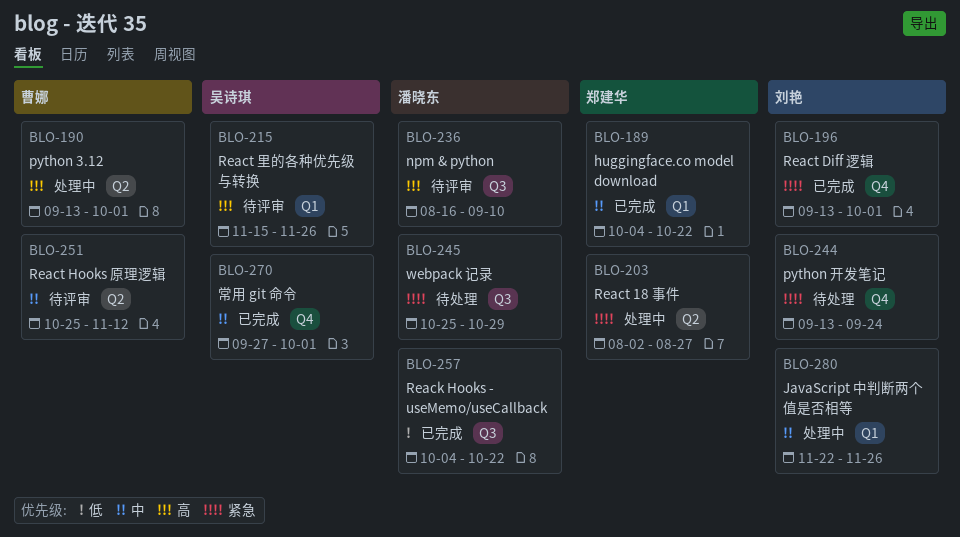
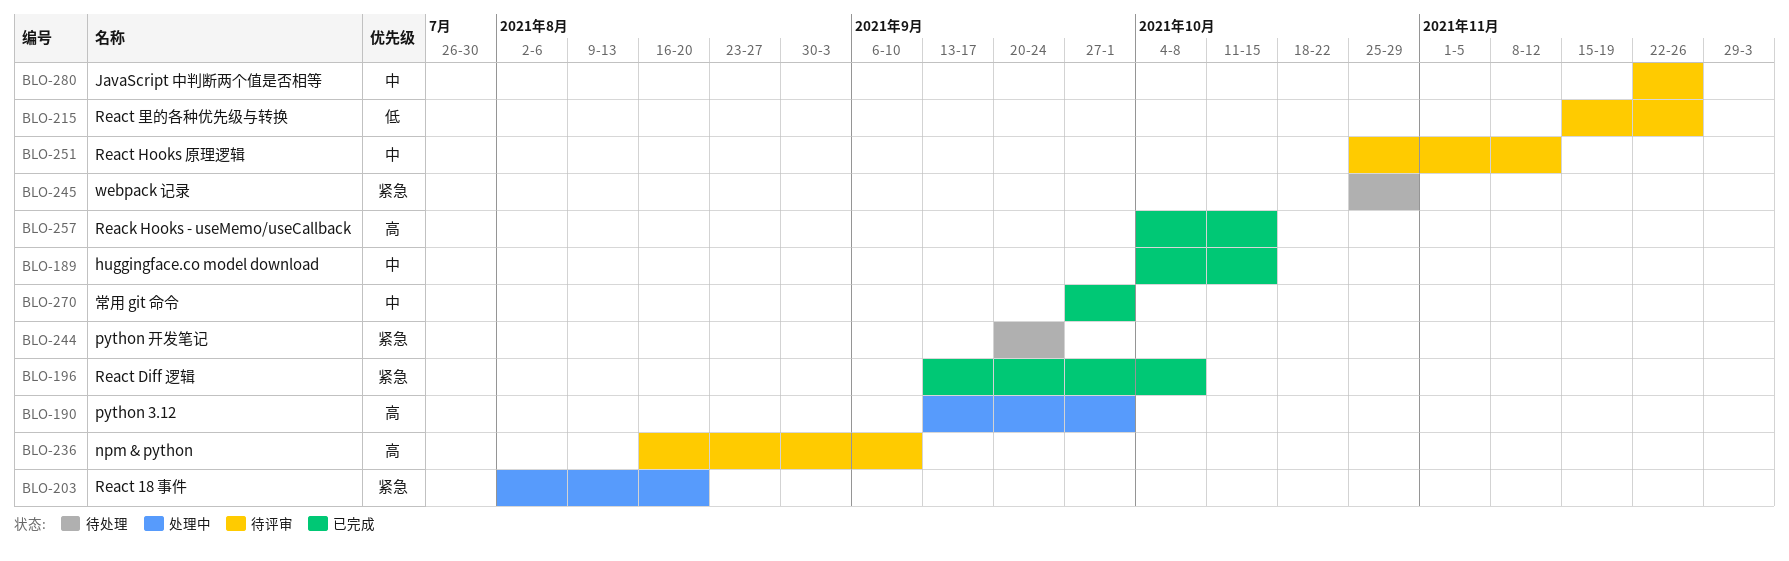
BLO-189, due: Oct 22 -> Oct 15
BLO-196, due: Oct 1 -> Oct 8
BLO-203, due: Aug 27 -> Aug 20
BLO-215, priority: 高 -> 低
BLO-244, start: Sep 13 -> Sep 20
BLO-257, priority: 低 -> 高
BLO-257, due: Oct 22 -> Oct 15
BLO-280, status: 处理中 -> 待评审

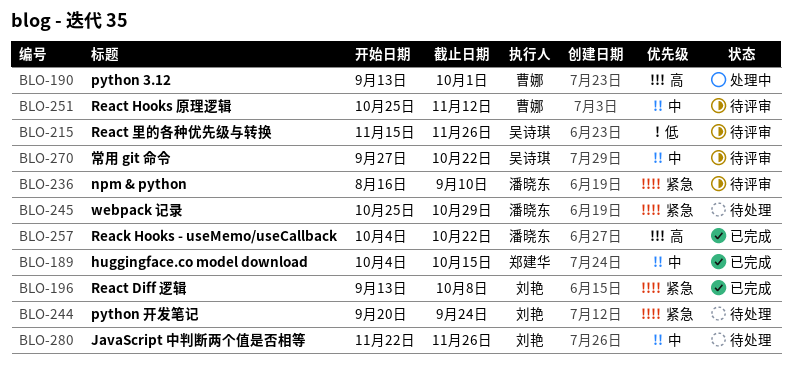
BLO-203: present -> none
BLO-236, priority: 高 -> 紧急
BLO-257, due: Oct 15 -> Oct 22
BLO-270, status: 已完成 -> 待评审
BLO-270, due: Oct 1 -> Oct 22
BLO-280, status: 待评审 -> 待处理

